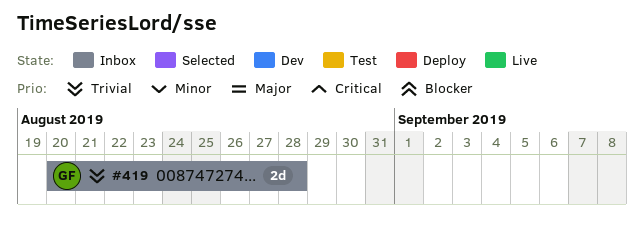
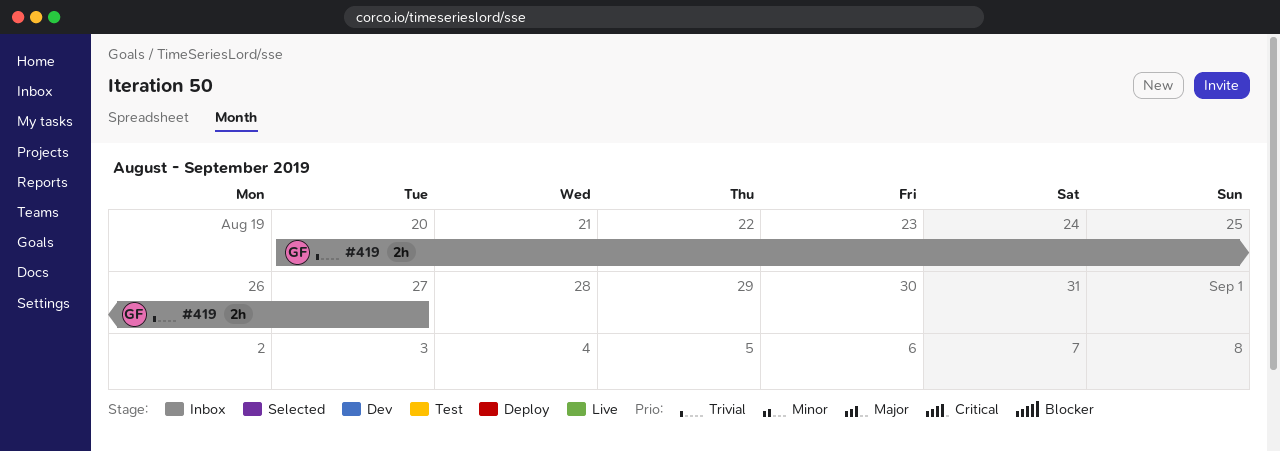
#419, estimate: 2d -> 2h
#419, due: Aug 28 -> Aug 27

